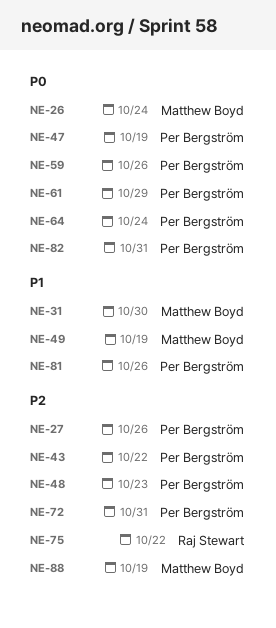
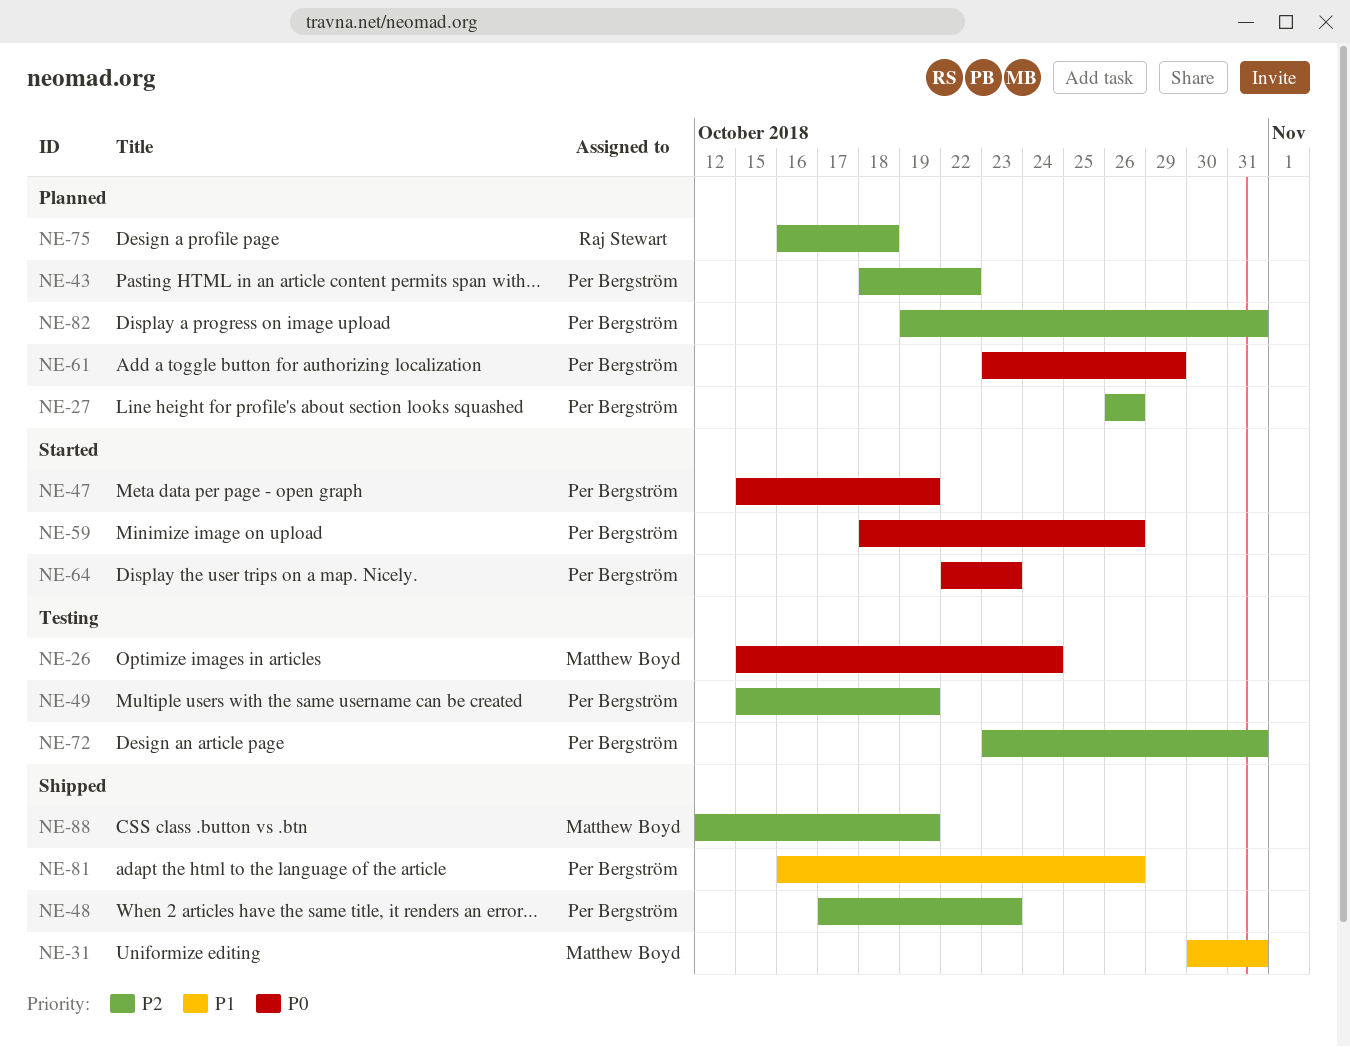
NE-31, due: Oct 30 -> Oct 31
NE-49, owner: Matthew Boyd -> Per Bergström
NE-49, priority: P1 -> P2
NE-64, due: Oct 24 -> Oct 23
NE-75, due: Oct 22 -> Oct 18
NE-82, priority: P0 -> P2

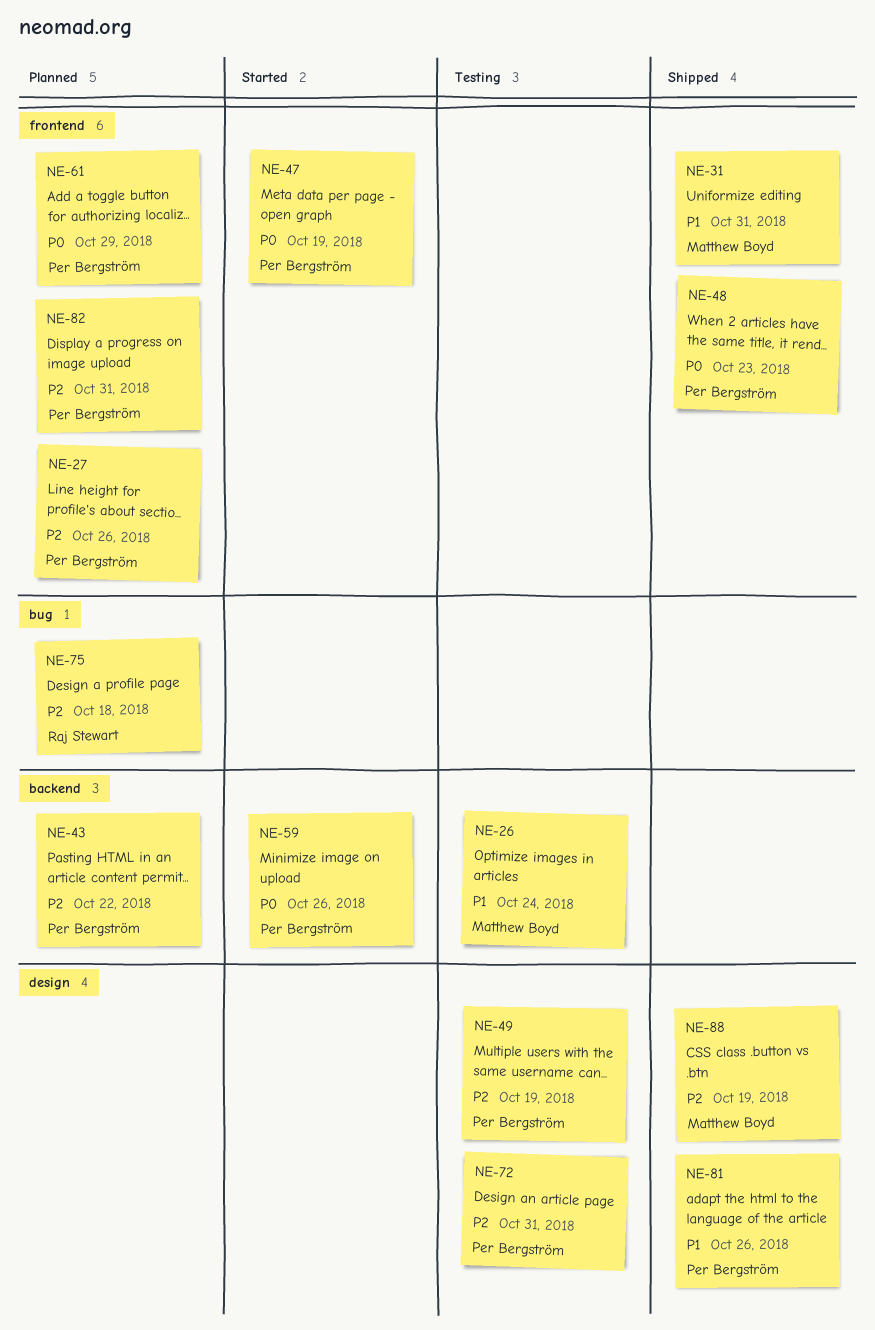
NE-26, priority: P0 -> P1
NE-48, priority: P2 -> P0
NE-64: present -> none

